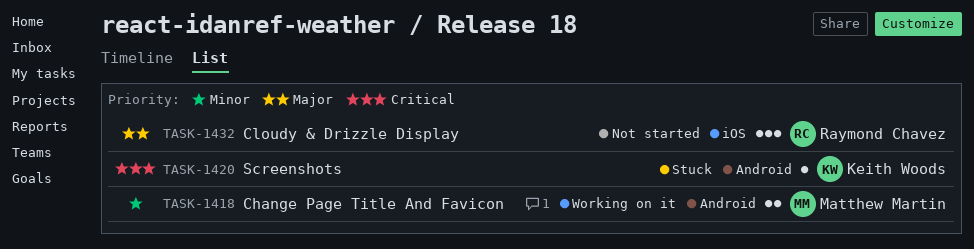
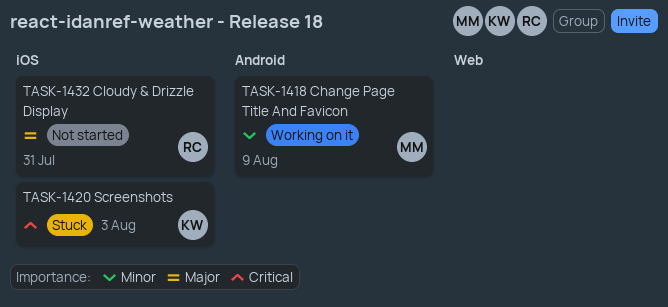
TASK-1420, label: Android -> iOS

